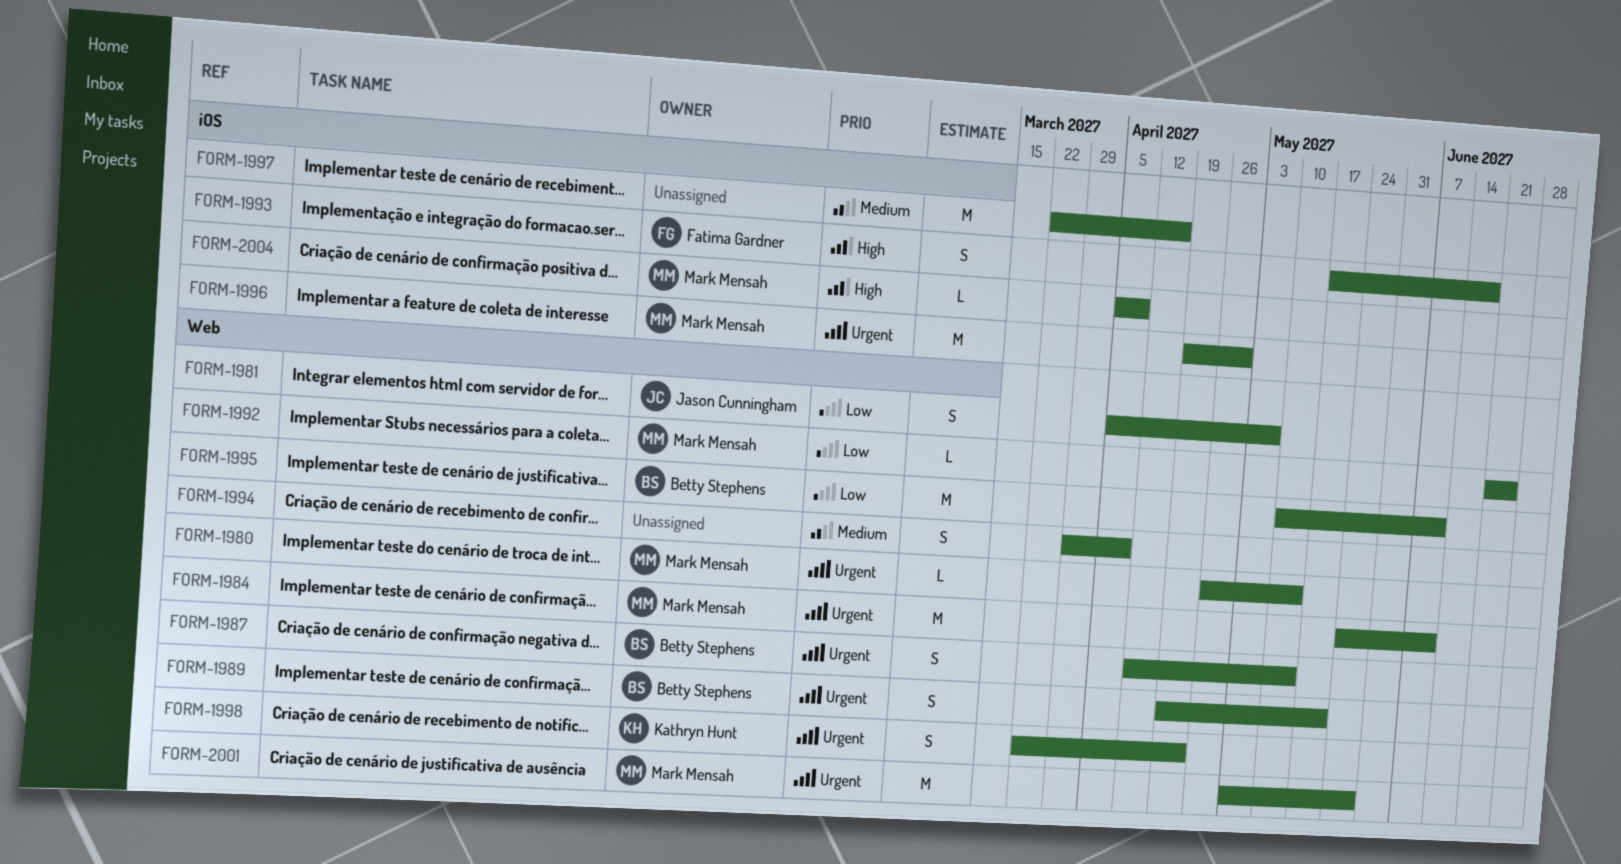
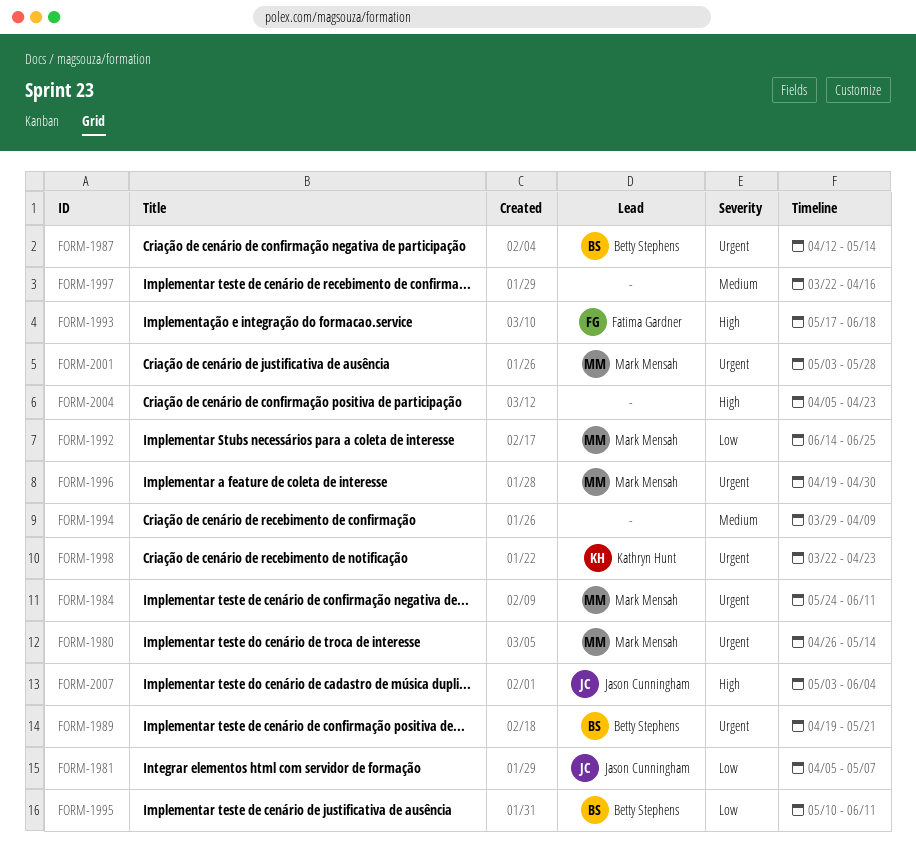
FORM-1992, start: Jun 21 -> Jun 14
FORM-2004, owner: Mark Mensah -> none
FORM-2004, due: Apr 9 -> Apr 23
FORM-2007: none -> present

